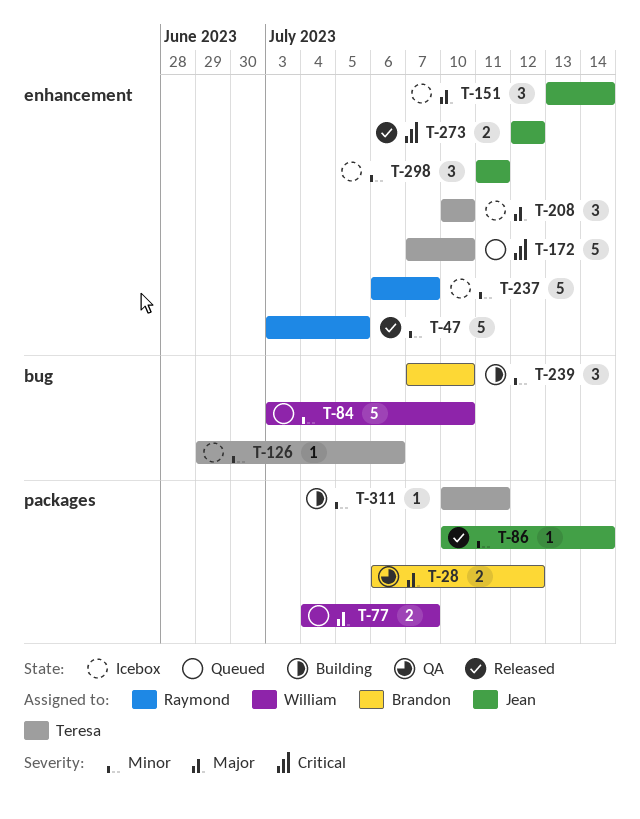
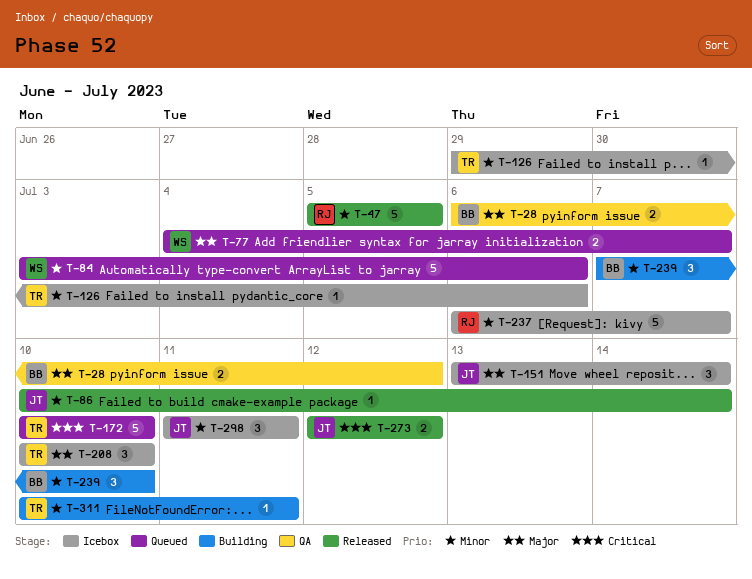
T-47, start: Jul 3 -> Jul 5
T-84, due: Jul 10 -> Jul 6
T-172, start: Jul 7 -> Jul 10

